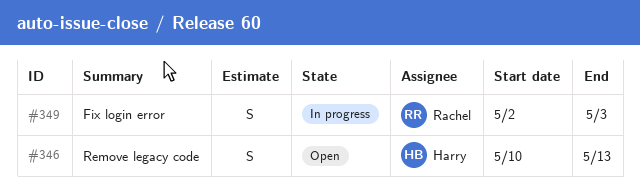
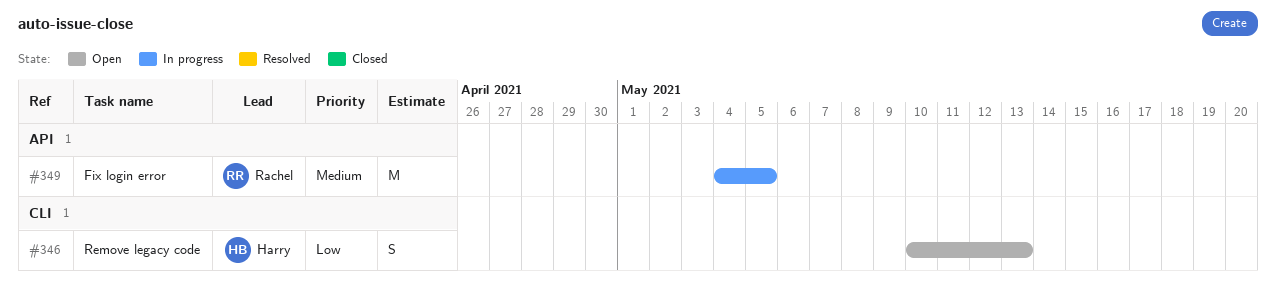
#349, estimate: S -> M
#349, start: May 2 -> May 4
#349, due: May 3 -> May 5

